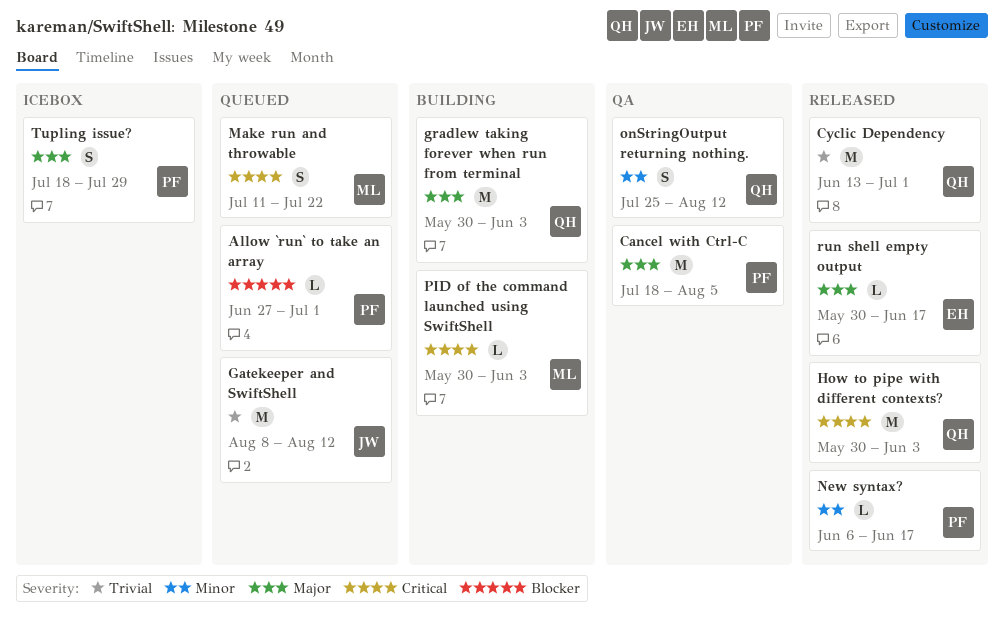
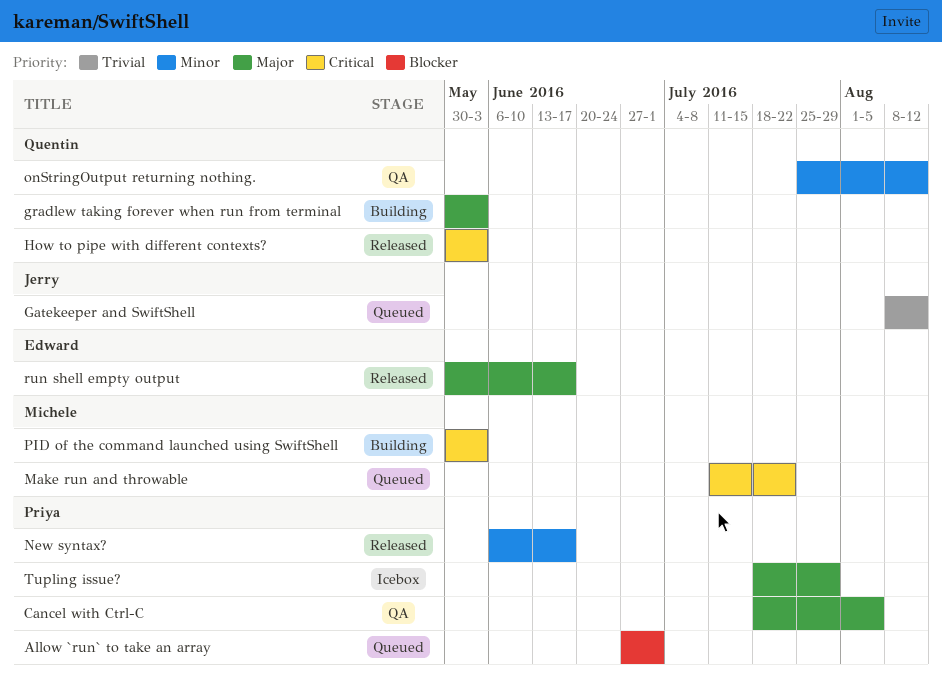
Cyclic Dependency: present -> none

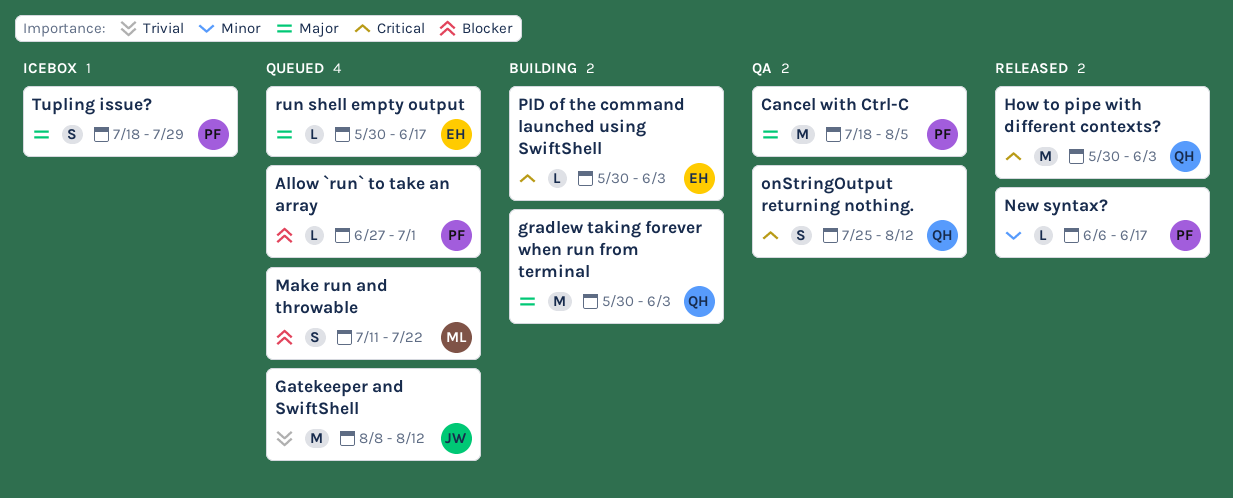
Make run and throwable, priority: Critical -> Blocker
onStringOutput returning nothing., priority: Minor -> Critical
PID of the command launched using SwiftShell, owner: Michele -> Edward
run shell empty output, status: Released -> Queued

